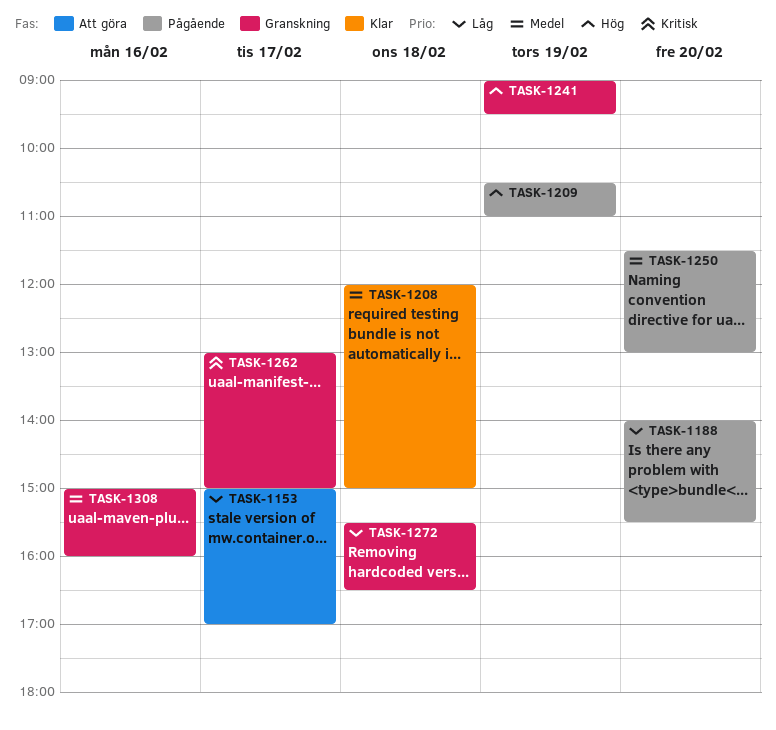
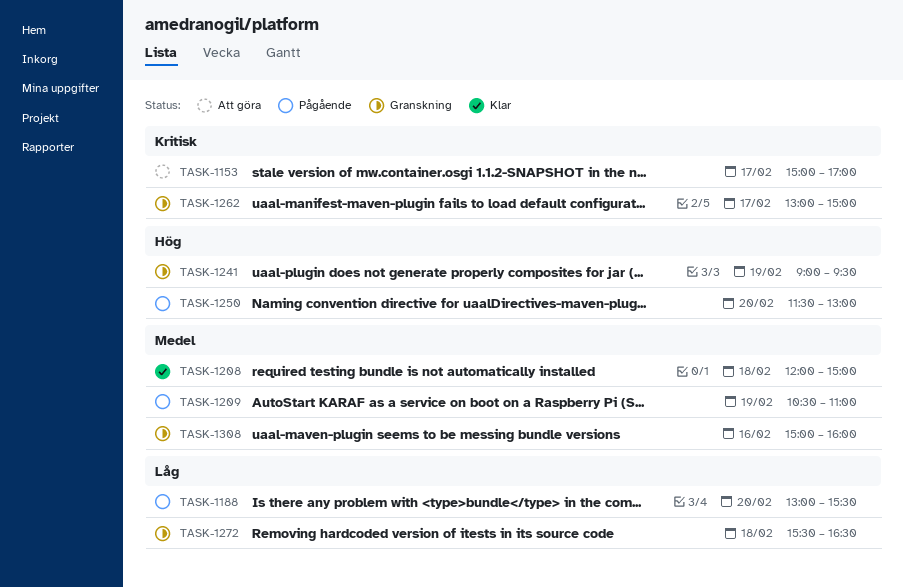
TASK-1153, priority: Låg -> Kritisk
TASK-1188, begins: 14:00 -> 13:00
TASK-1209, priority: Hög -> Medel
TASK-1250, priority: Medel -> Hög

